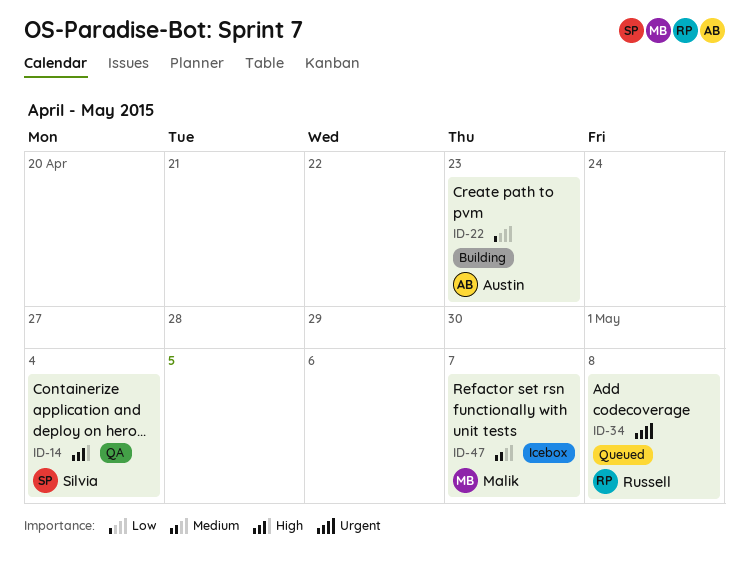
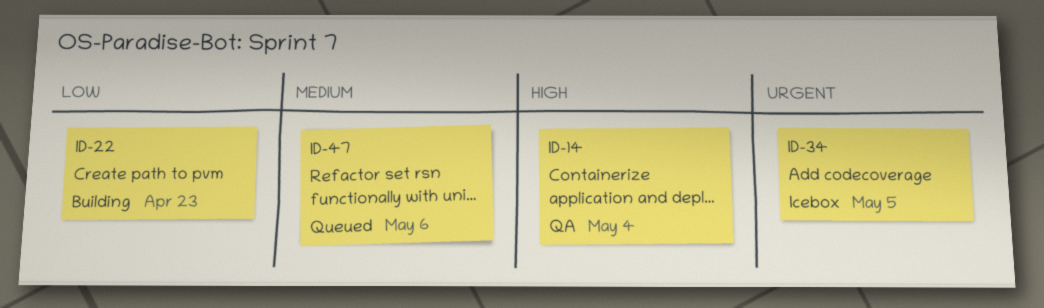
ID-34, status: Queued -> Icebox
ID-34, due: May 8 -> May 5
ID-47, status: Icebox -> Queued
ID-47, due: May 7 -> May 6

